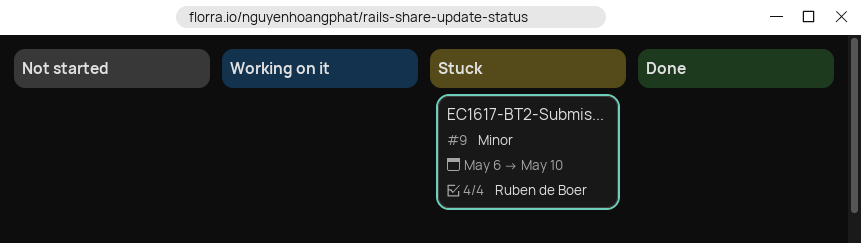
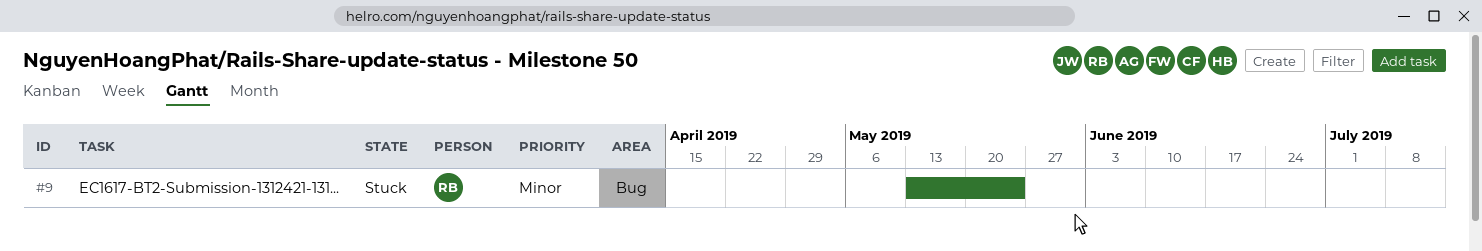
#9, start: May 6 -> May 13
#9, due: May 10 -> May 24

